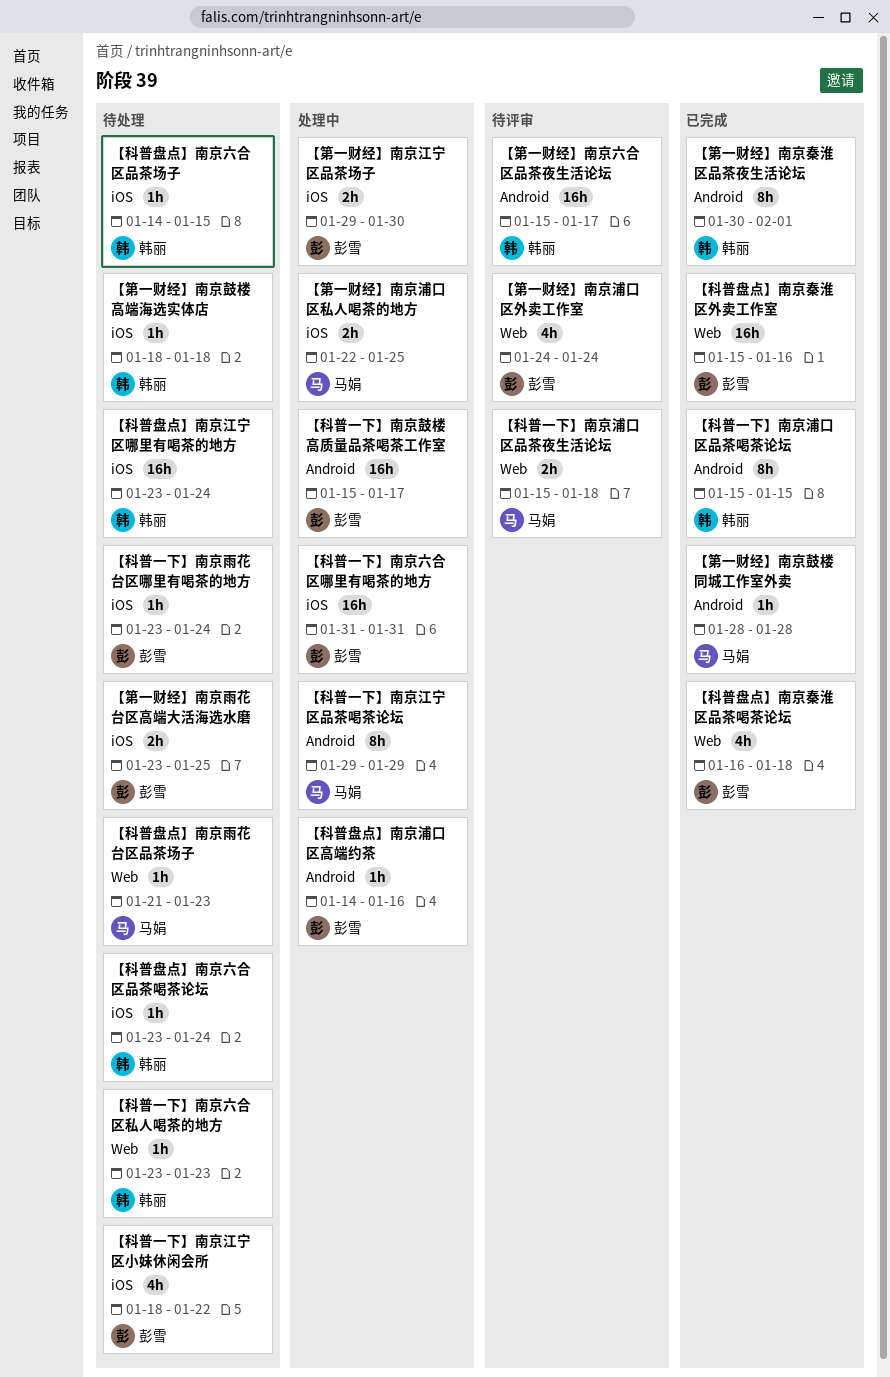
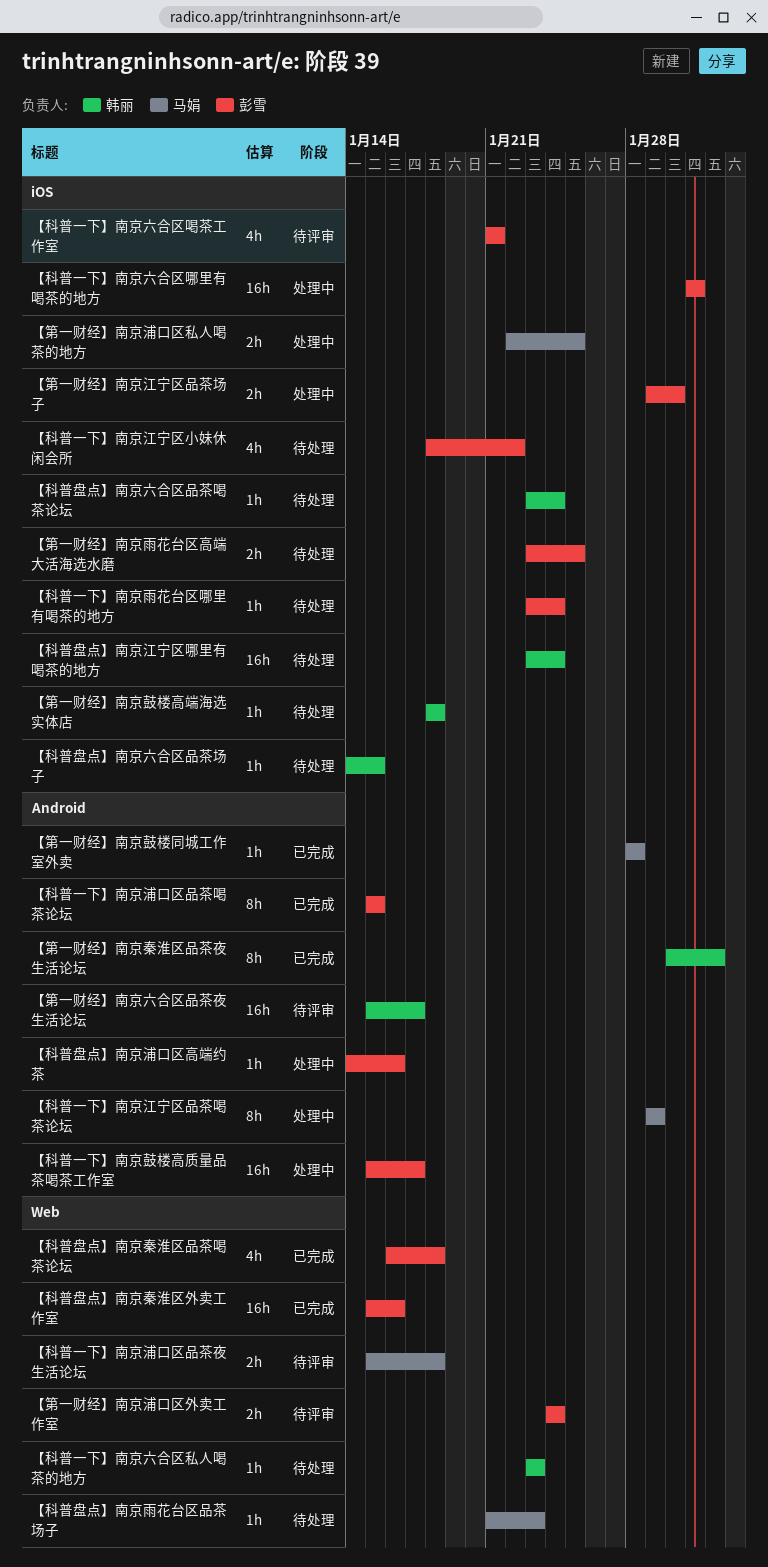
【科普一下】南京六合区喝茶工作室: none -> present
【科普一下】南京浦口区品茶喝茶论坛, owner: 韩丽 -> 彭雪
【第一财经】南京浦口区外卖工作室, estimate: 4h -> 2h

